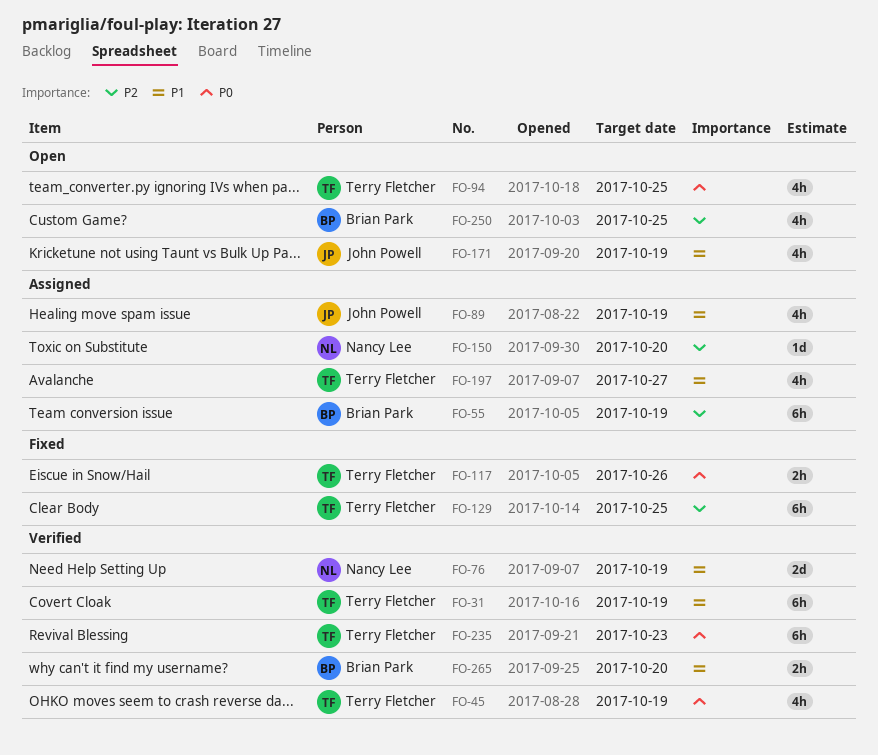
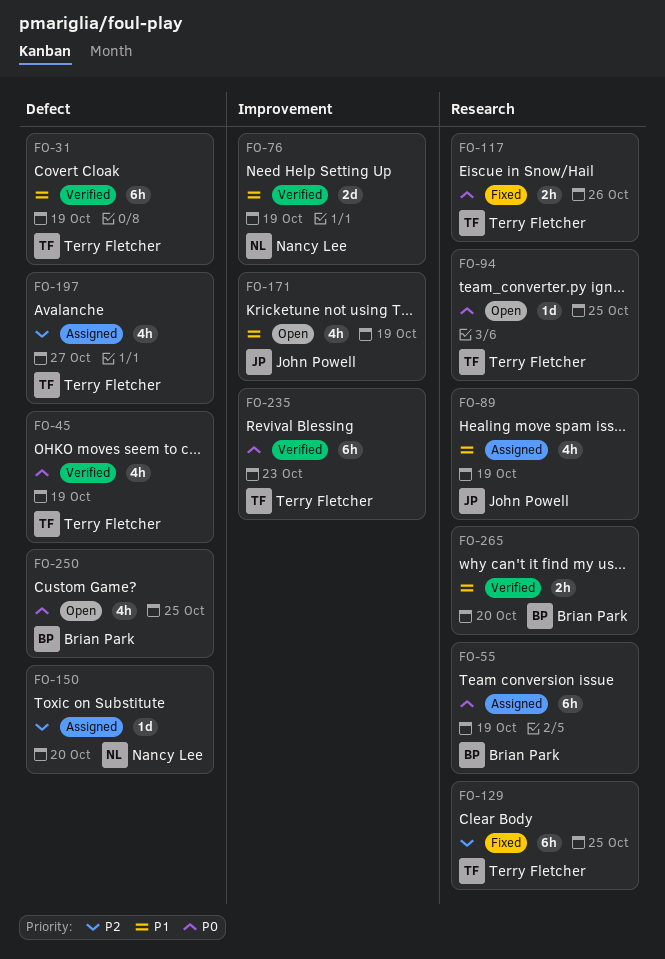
FO-55, priority: P2 -> P0
FO-94, estimate: 4h -> 1d
FO-197, priority: P1 -> P2
FO-250, priority: P2 -> P0

